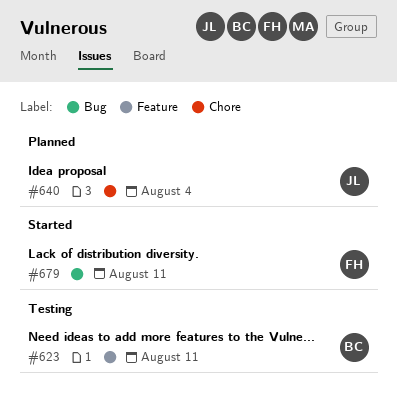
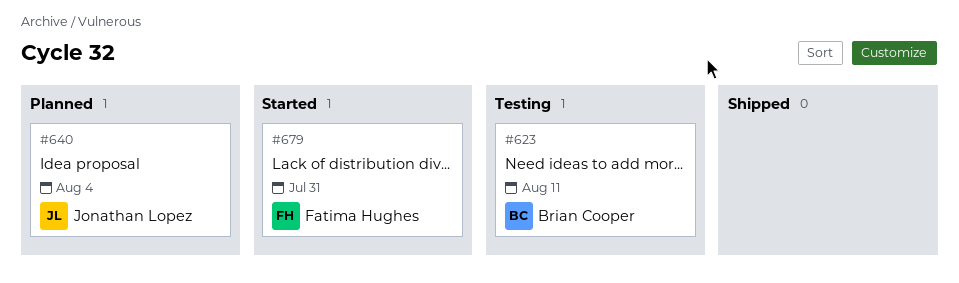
#679, due: Aug 11 -> Jul 31

